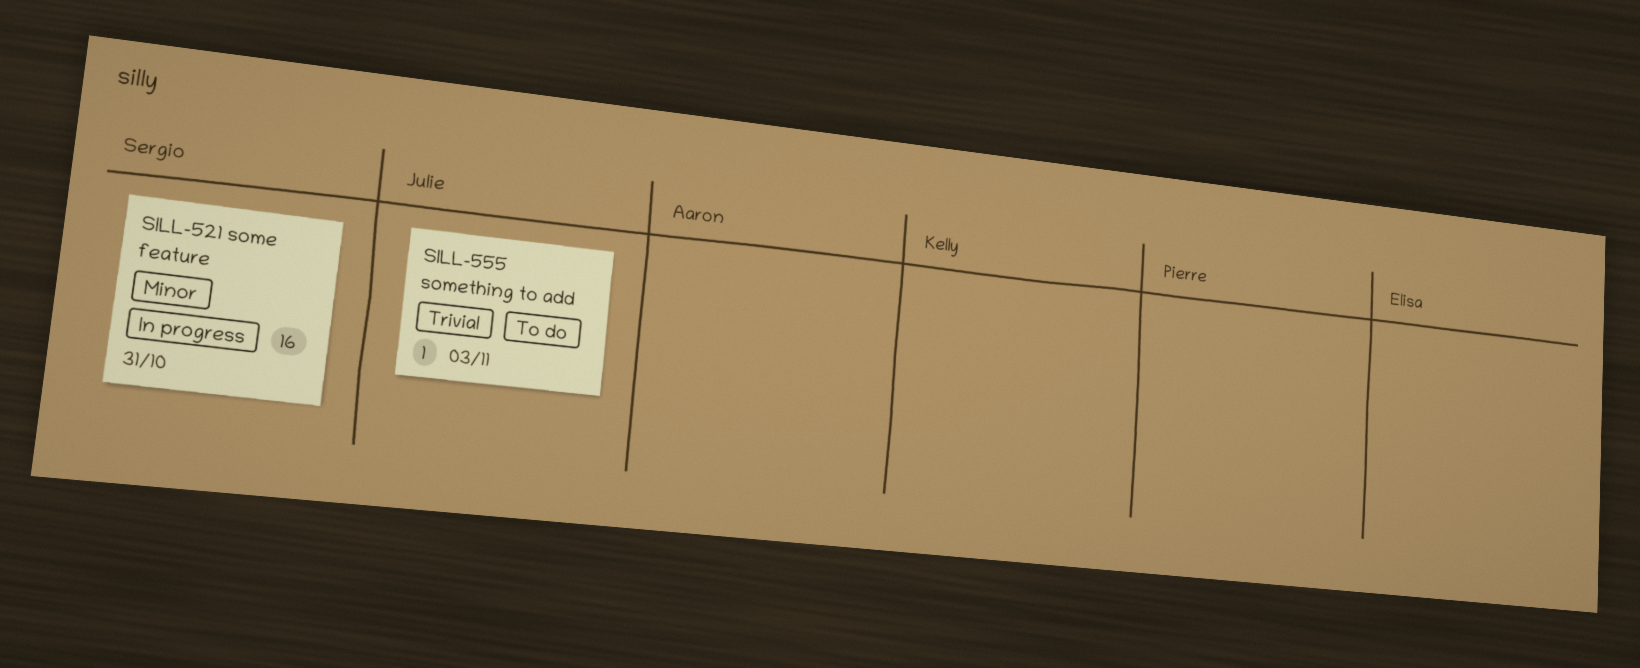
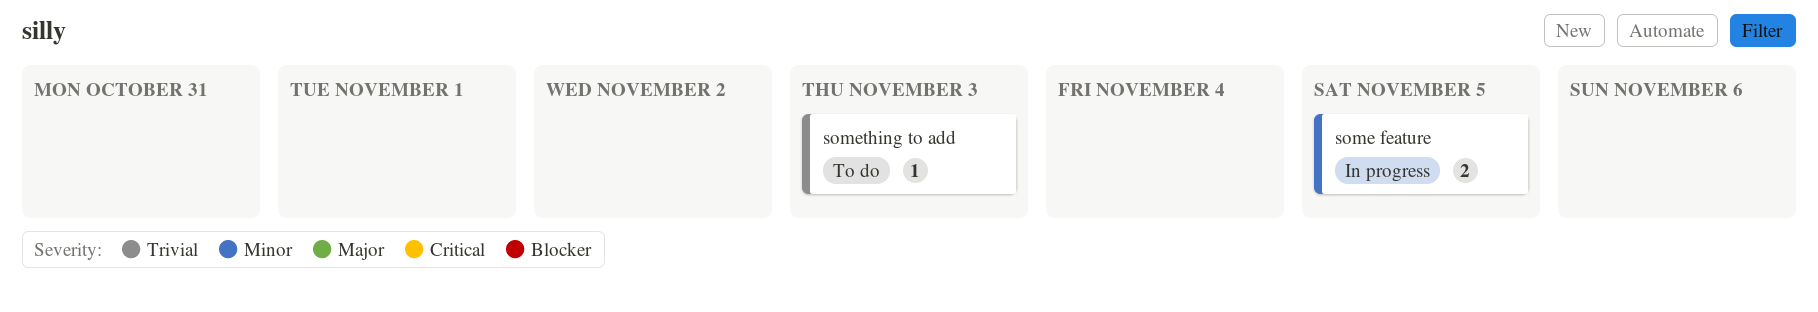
some feature, estimate: 16 -> 2
some feature, due: Oct 31 -> Nov 5

